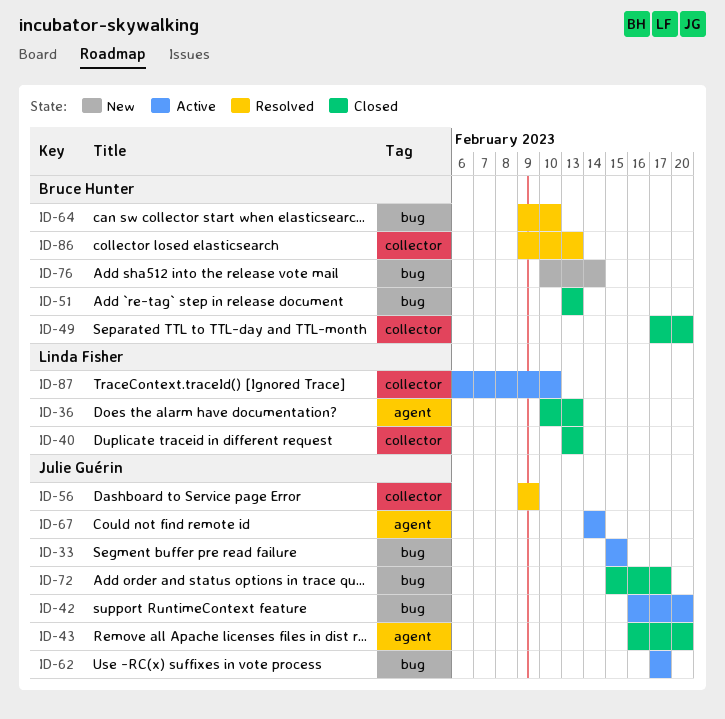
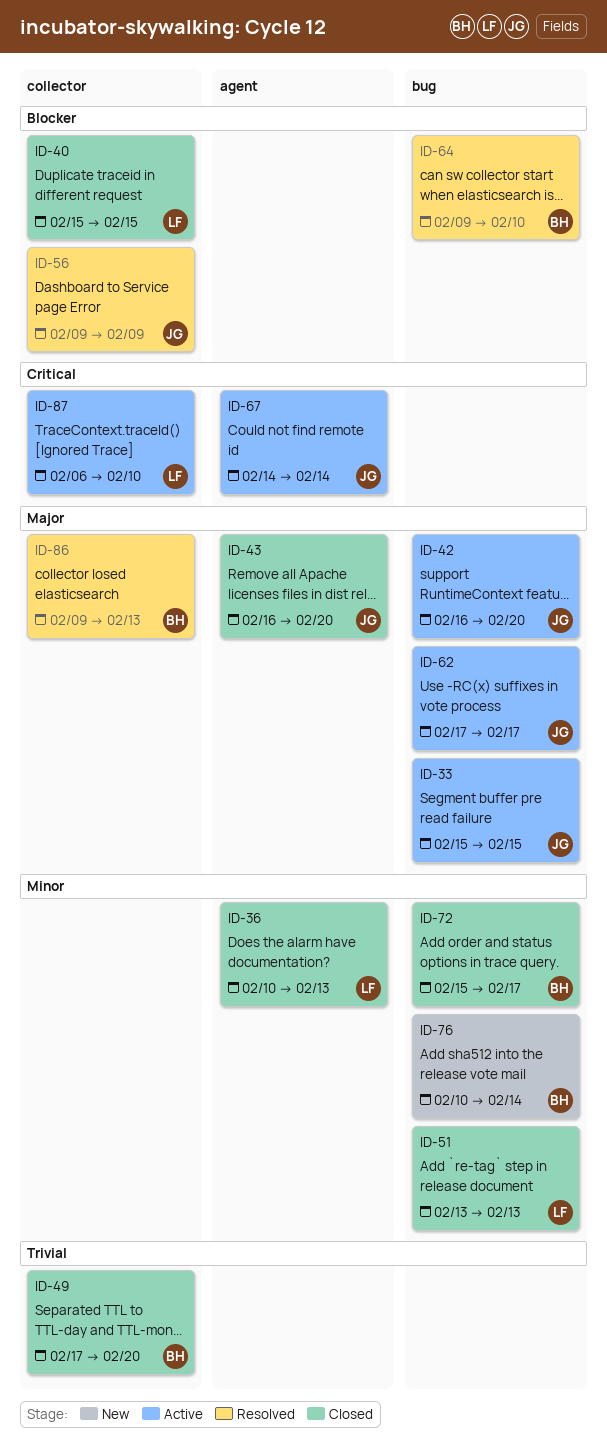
ID-40, start: Feb 13 -> Feb 15
ID-40, due: Feb 13 -> Feb 15
ID-51, owner: Bruce Hunter -> Linda Fisher
ID-72, owner: Julie Guérin -> Bruce Hunter

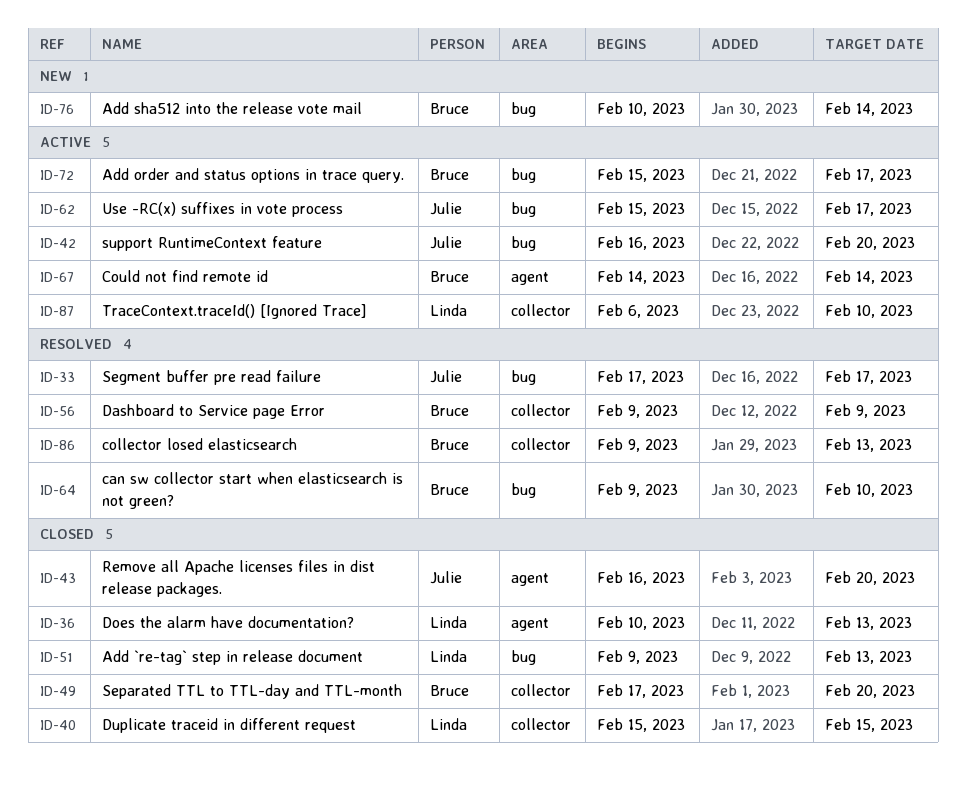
ID-33, status: Active -> Resolved
ID-33, start: Feb 15 -> Feb 17
ID-33, due: Feb 15 -> Feb 17
ID-51, start: Feb 13 -> Feb 9
ID-56, owner: Julie -> Bruce
ID-62, start: Feb 17 -> Feb 15
ID-67, owner: Julie -> Bruce
ID-72, status: Closed -> Active

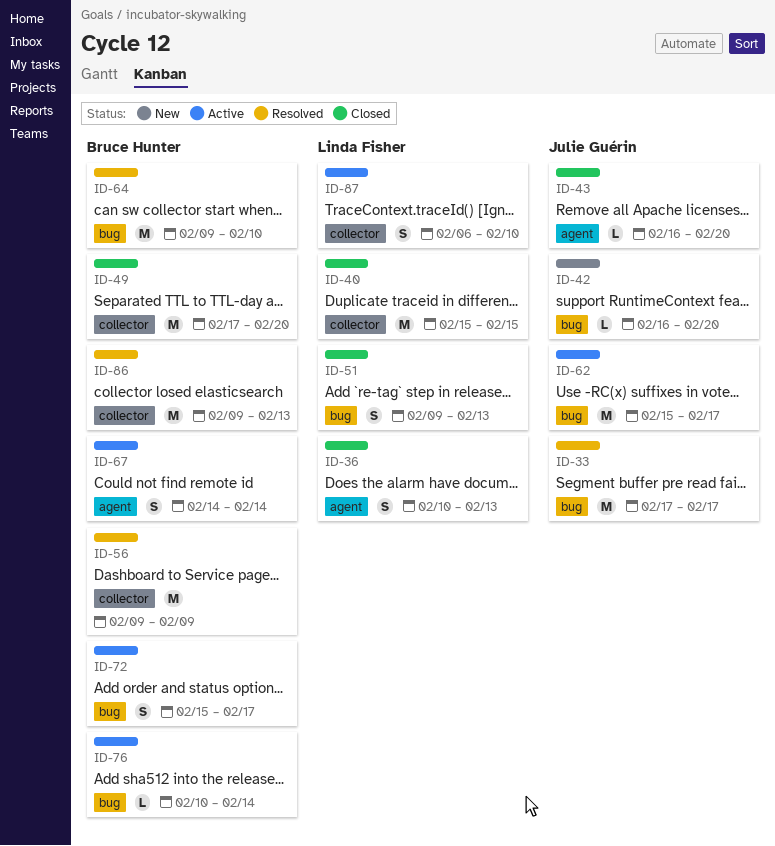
ID-42, status: Active -> New
ID-76, status: New -> Active

